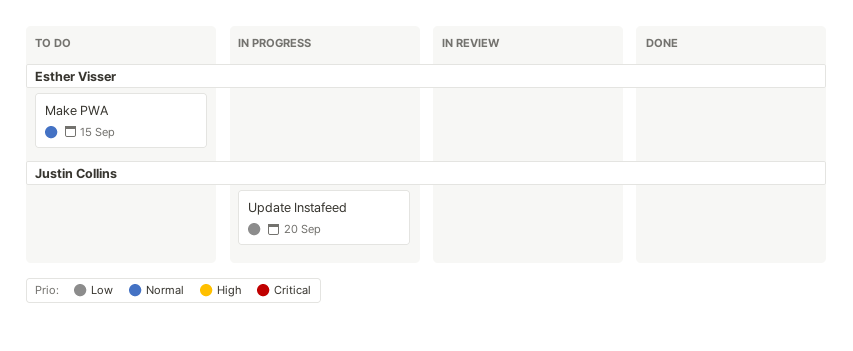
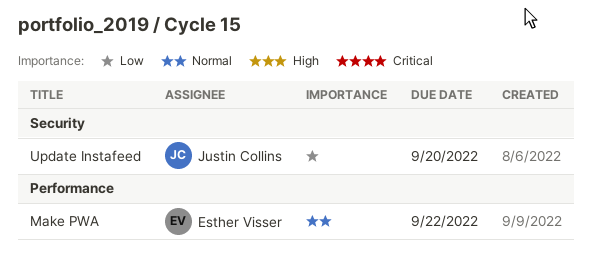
Make PWA, due: Sep 15 -> Sep 22

